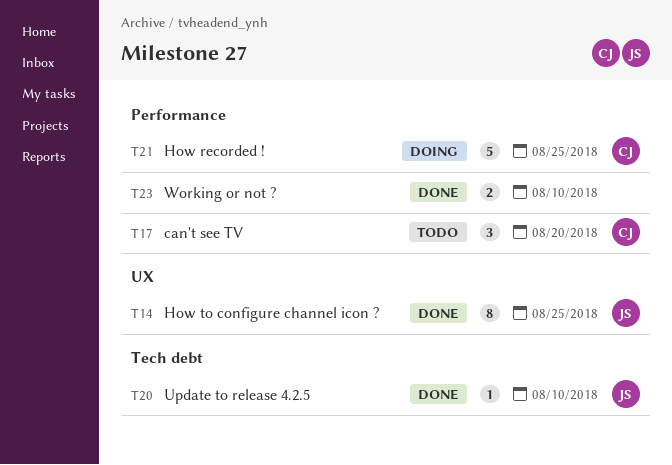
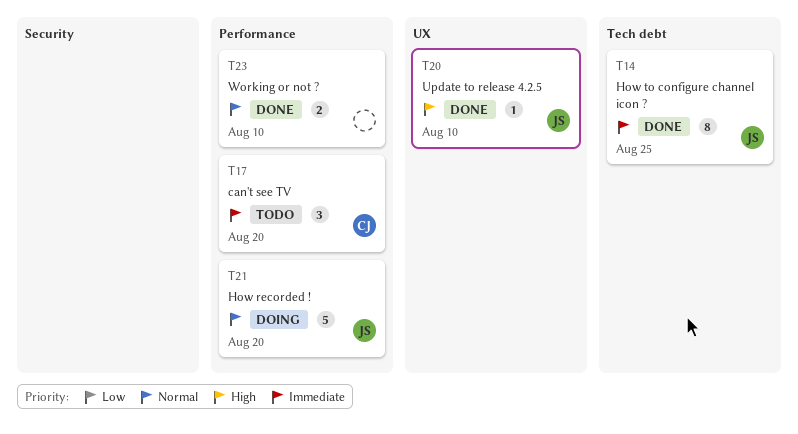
T14, label: UX -> Tech debt
T20, label: Tech debt -> UX
T21, owner: CJ -> JS
T21, due: Aug 25 -> Aug 20

